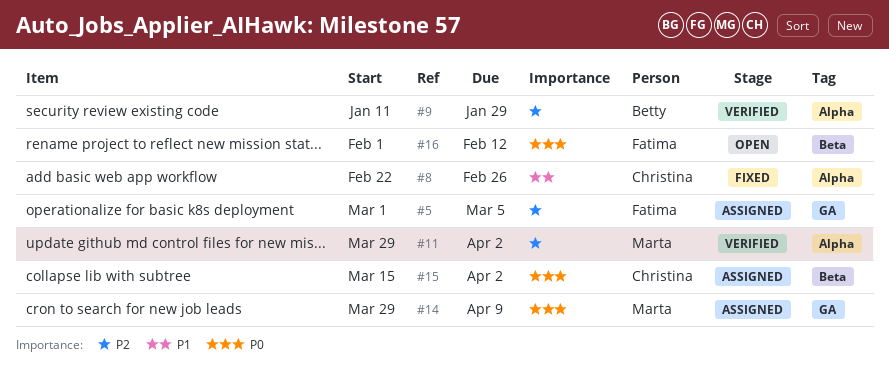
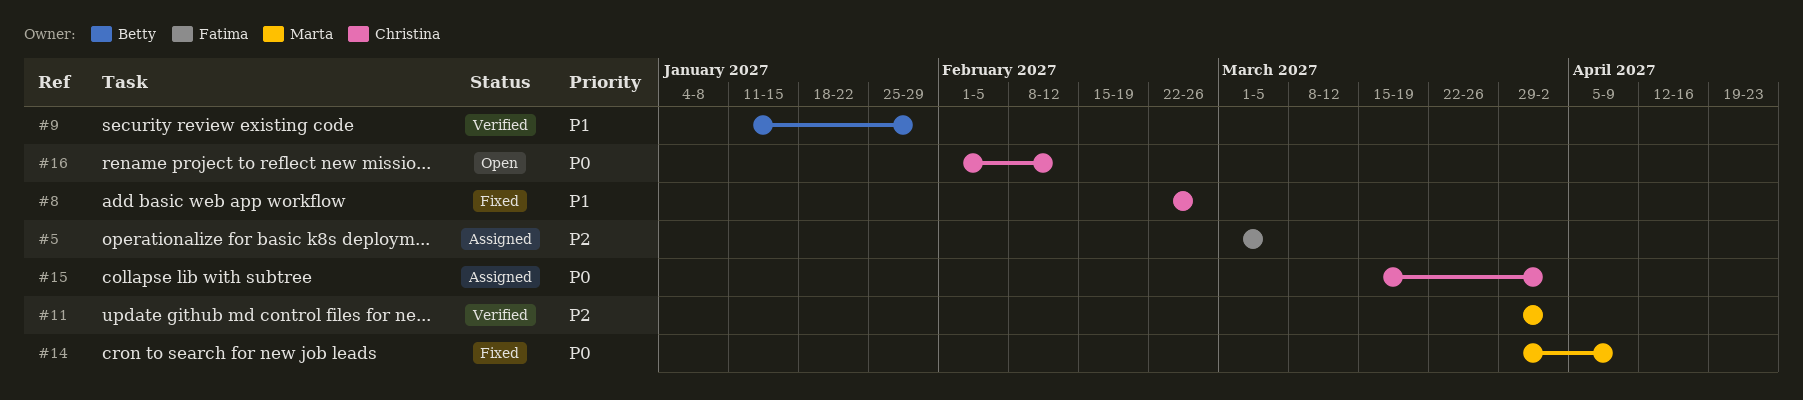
#9, priority: P2 -> P1
#14, status: Assigned -> Fixed
#16, owner: Fatima -> Christina

